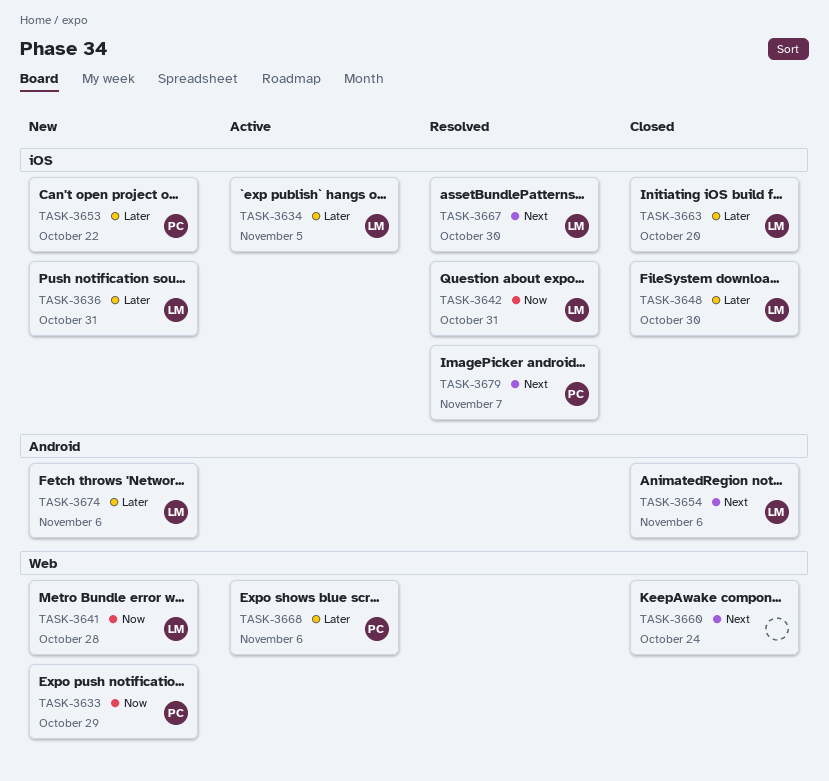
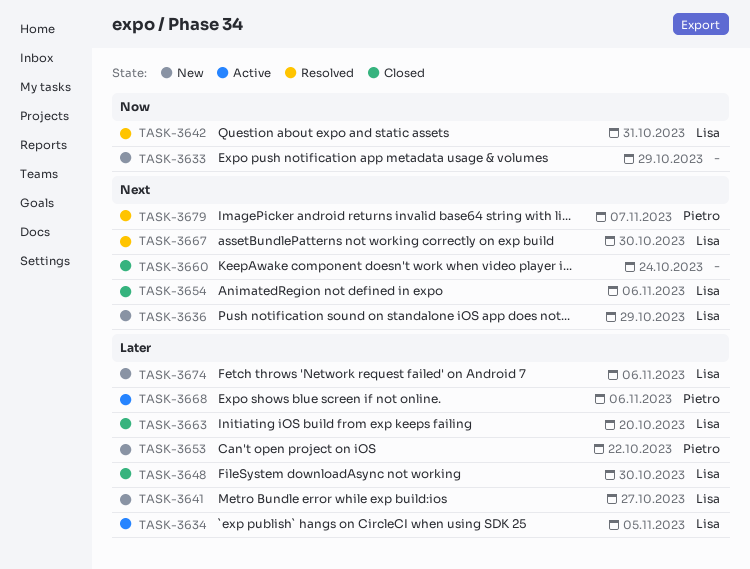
TASK-3633, owner: Pietro -> none
TASK-3636, priority: Later -> Next
TASK-3636, due: Oct 31 -> Oct 29
TASK-3641, priority: Now -> Later
TASK-3641, due: Oct 28 -> Oct 27

